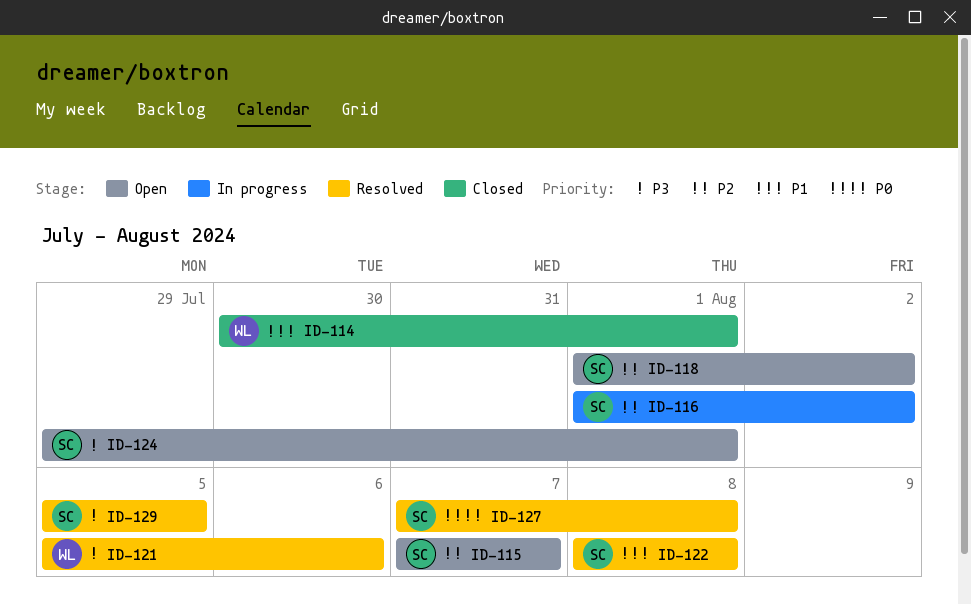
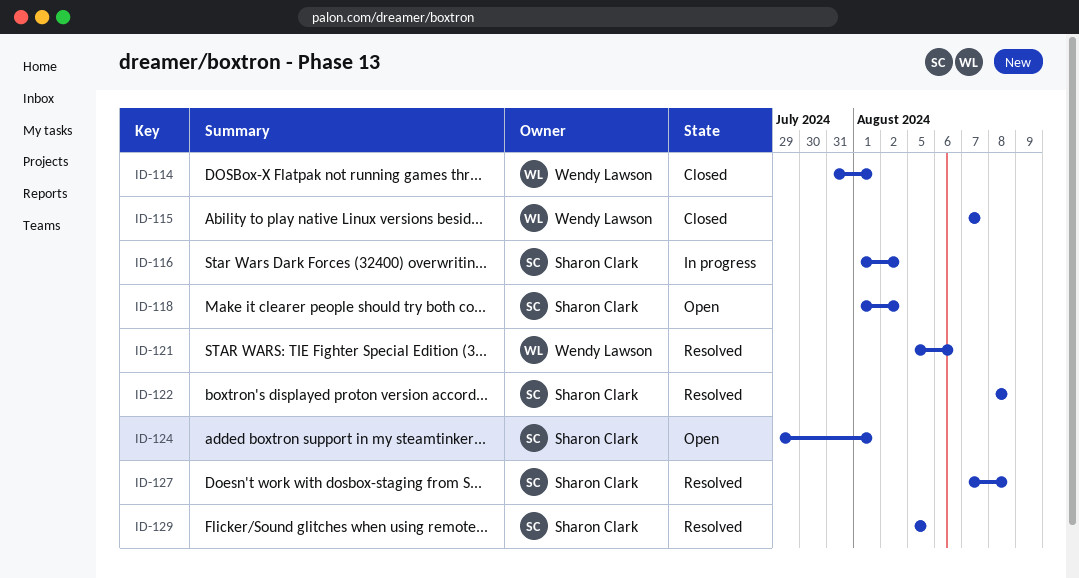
ID-114, start: Jul 30 -> Jul 31
ID-115, status: Open -> Closed
ID-115, owner: Sharon Clark -> Wendy Lawson

